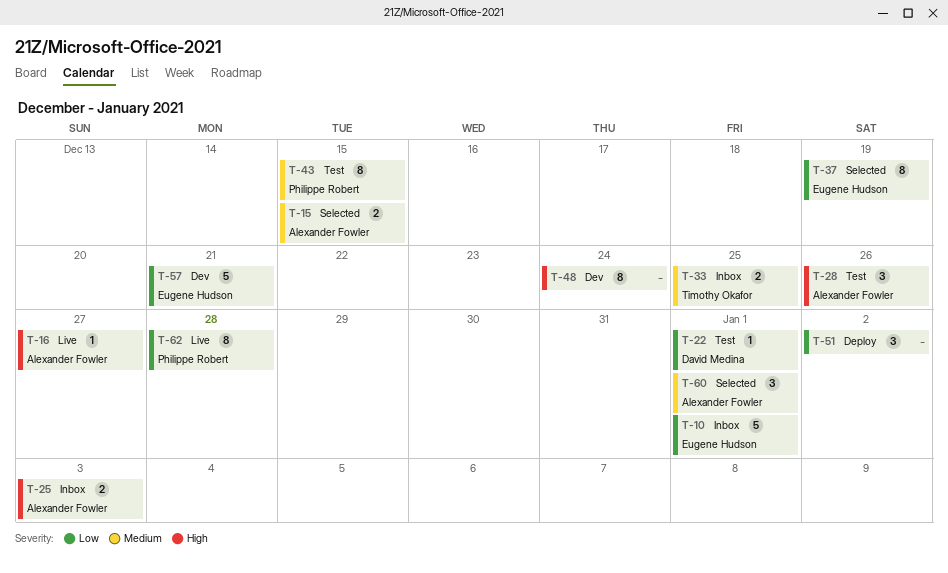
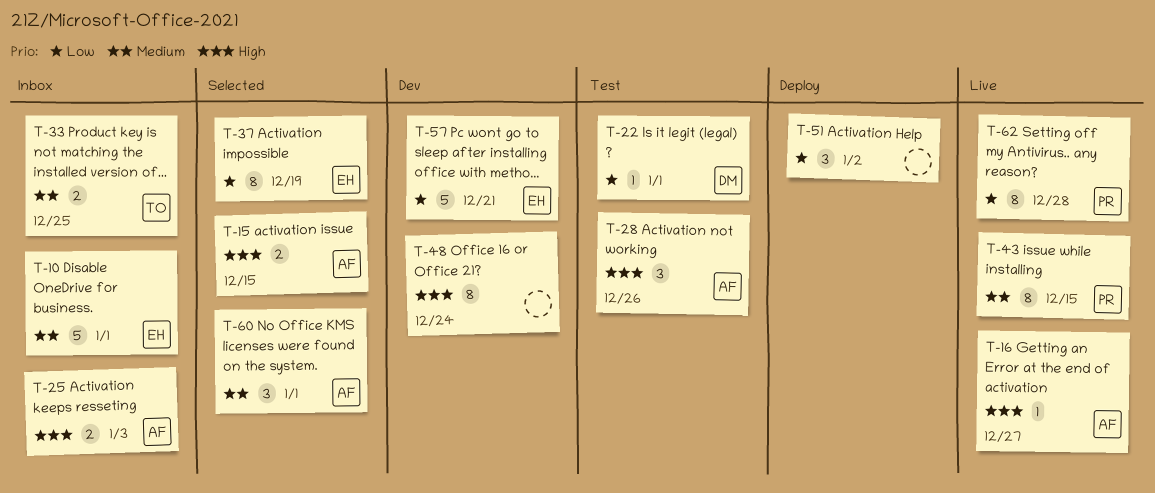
T-10, priority: Low -> Medium
T-15, priority: Medium -> High
T-43, status: Test -> Live

